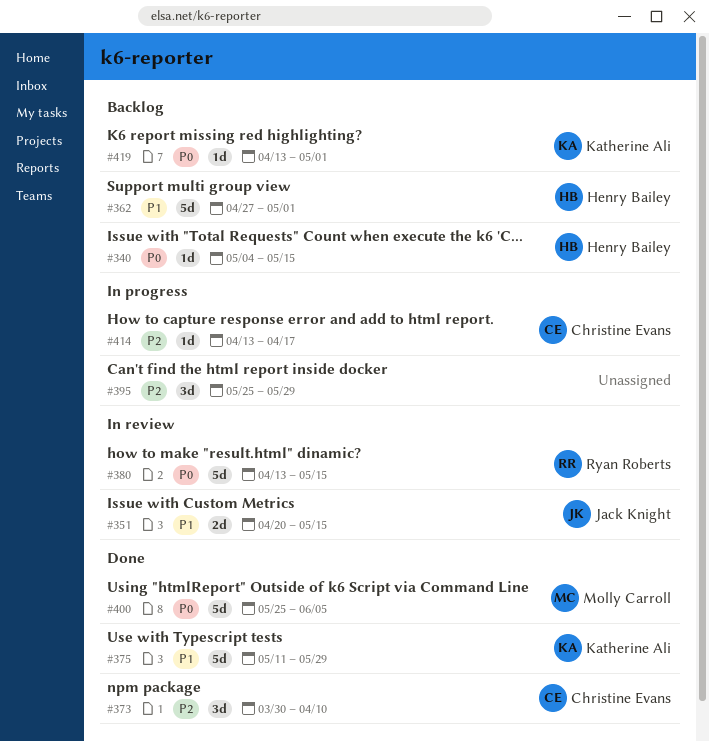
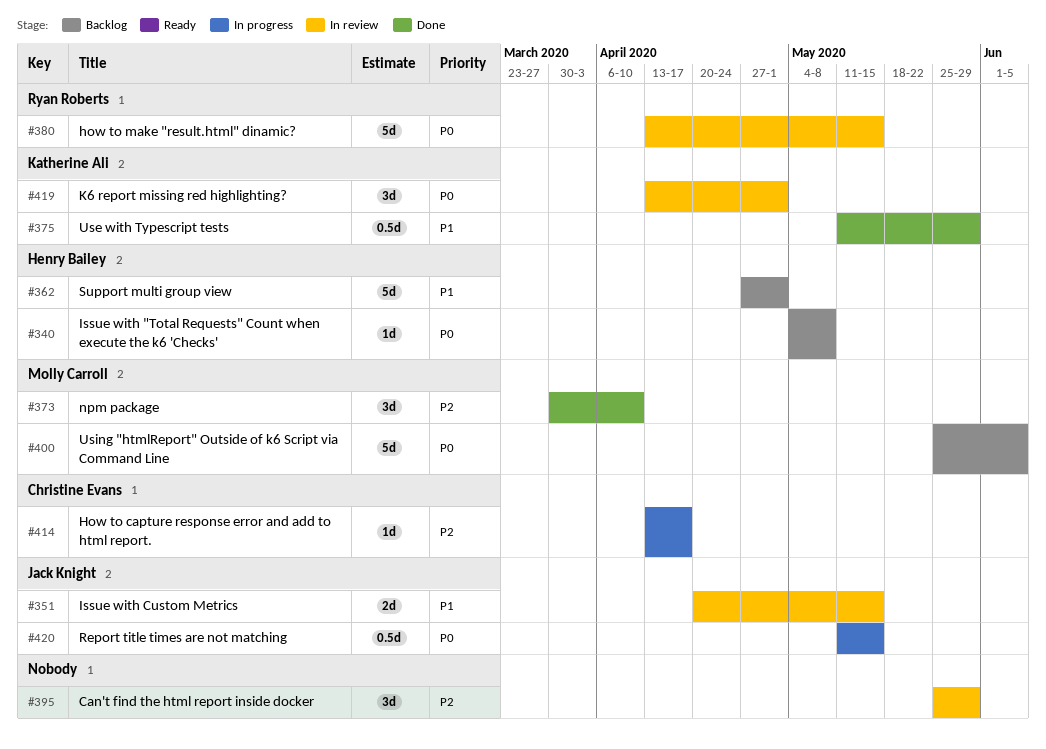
#340, due: May 15 -> May 8
#373, owner: Christine Evans -> Molly Carroll
#375, estimate: 5d -> 0.5d
#395, status: In progress -> In review
#400, status: Done -> Backlog
#419, status: Backlog -> In review
#419, estimate: 1d -> 3d
#420: none -> present

